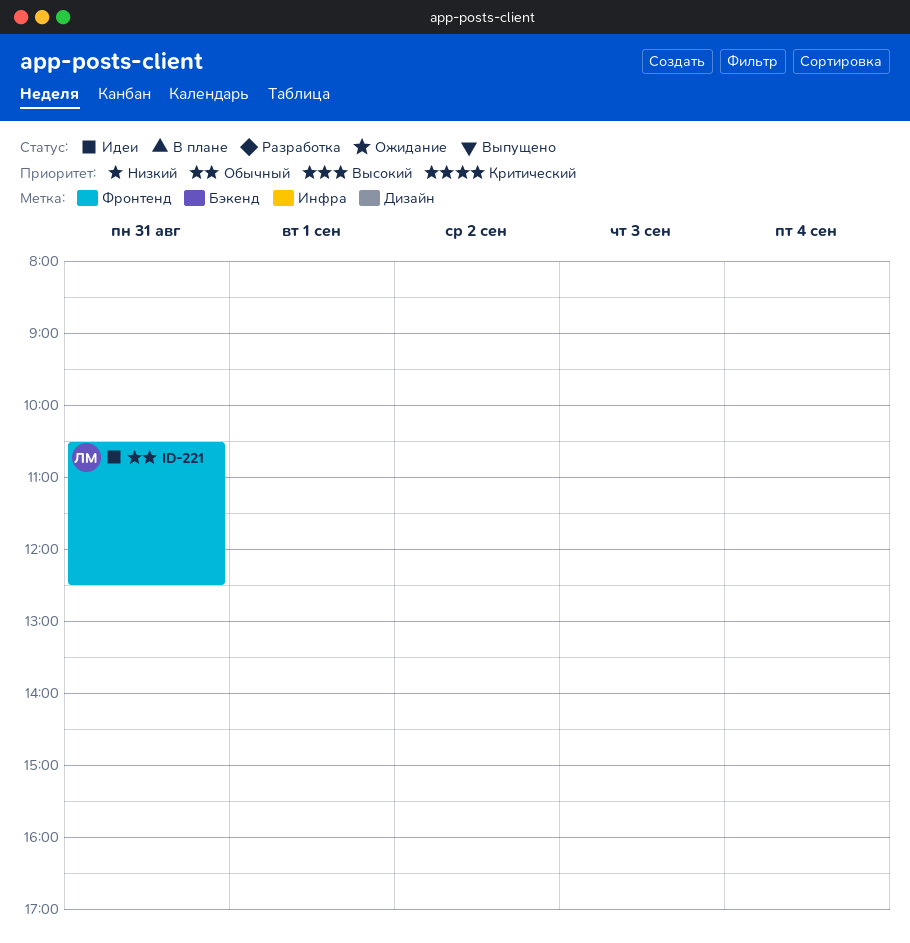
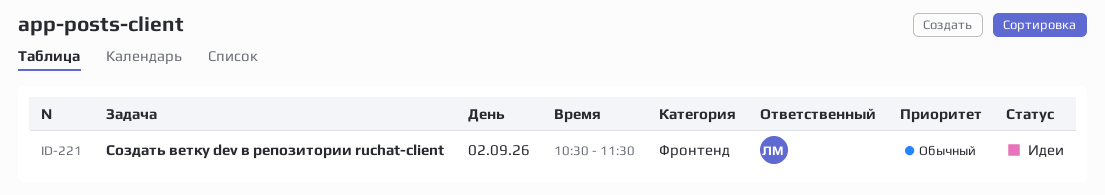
ID-221, day: Aug 31 -> Sep 2
ID-221, ends: 12:30 -> 11:30

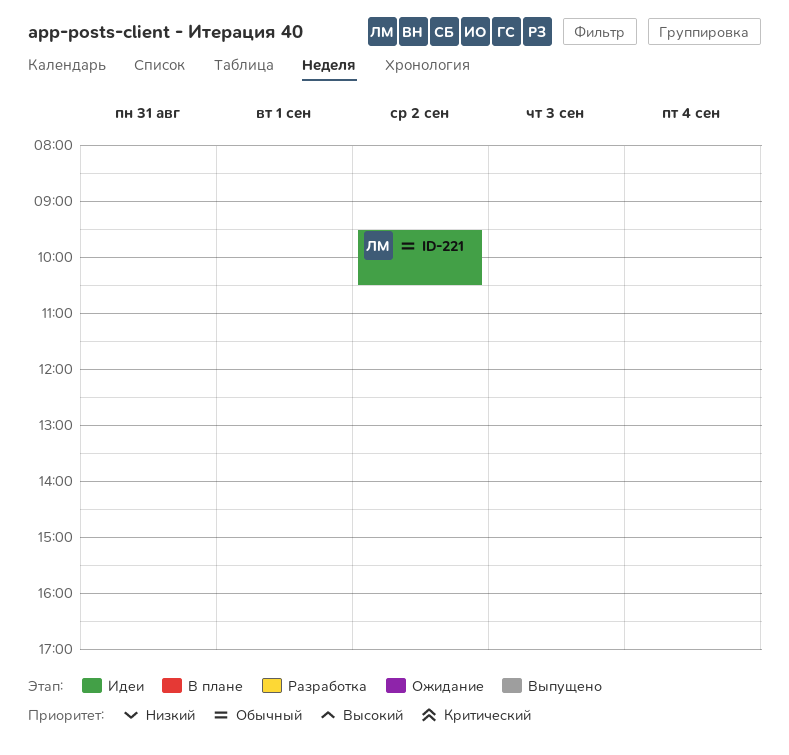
ID-221, begins: 10:30 -> 09:30
ID-221, ends: 11:30 -> 10:30

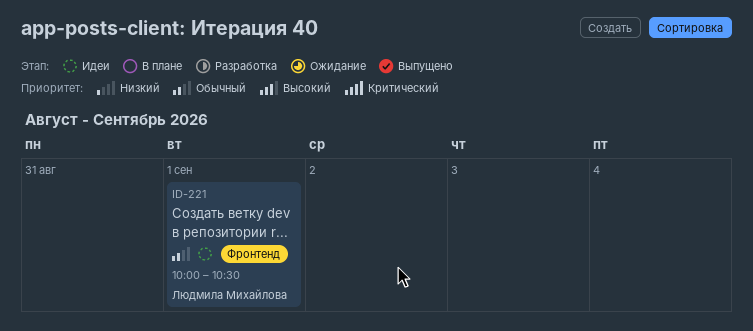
ID-221, day: Sep 2 -> Sep 1
ID-221, begins: 09:30 -> 10:00

